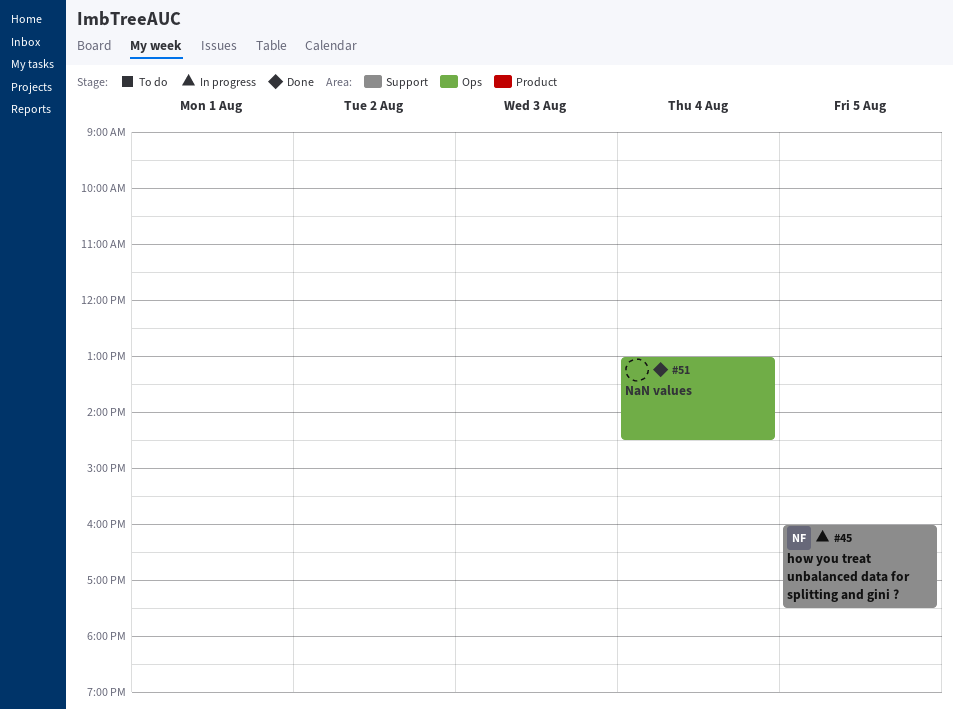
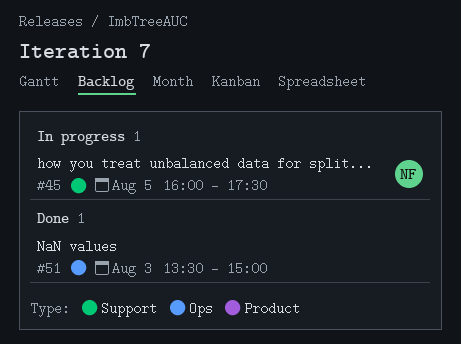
#51, day: Aug 4 -> Aug 3
#51, begins: 13:00 -> 13:30
#51, ends: 14:30 -> 15:00

